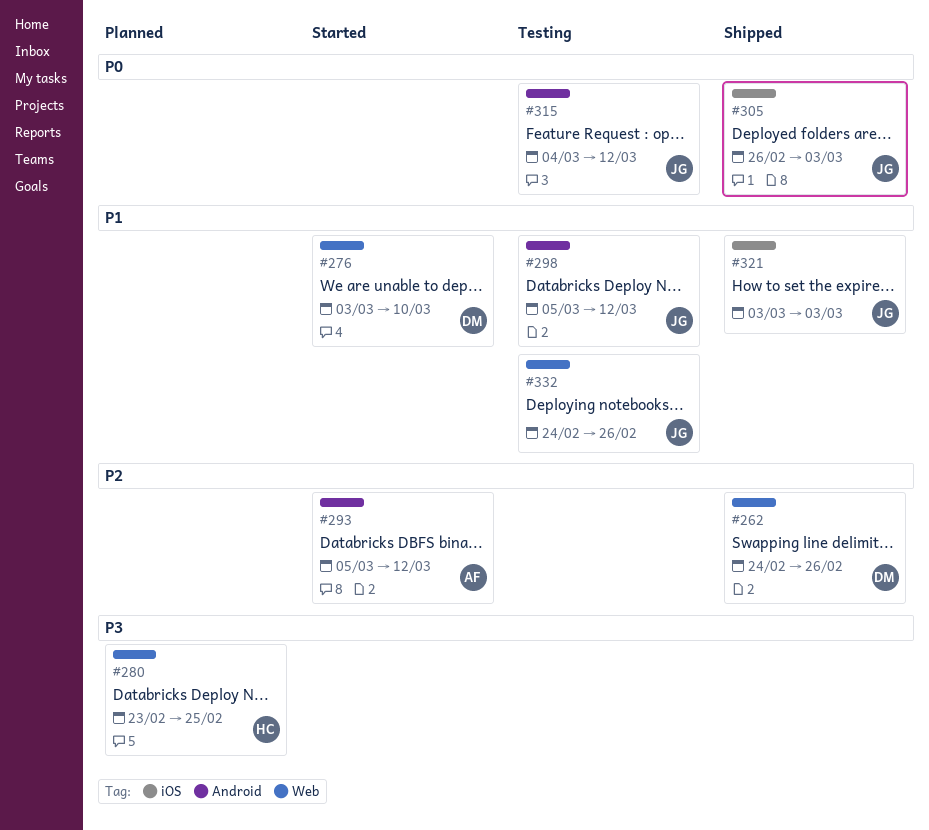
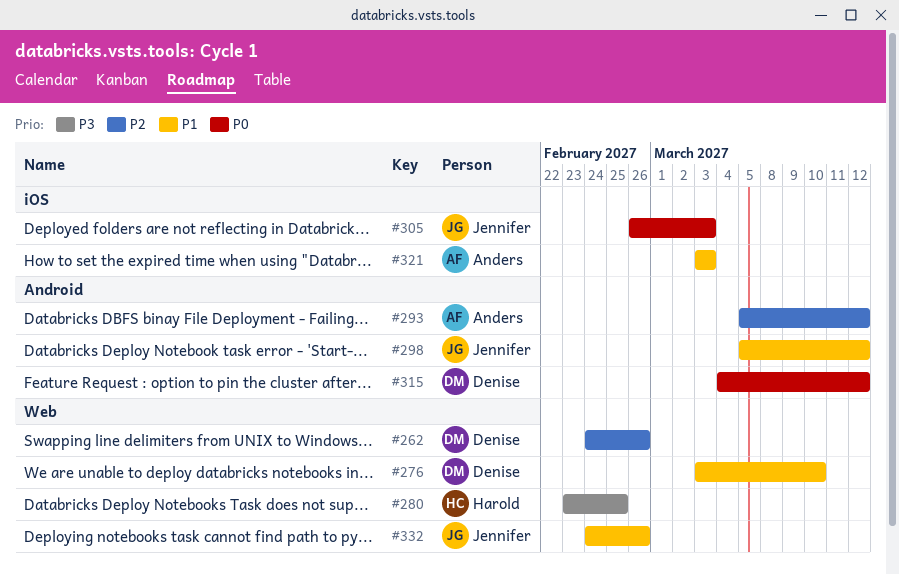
#315, owner: Jennifer -> Denise
#321, owner: Jennifer -> Anders

